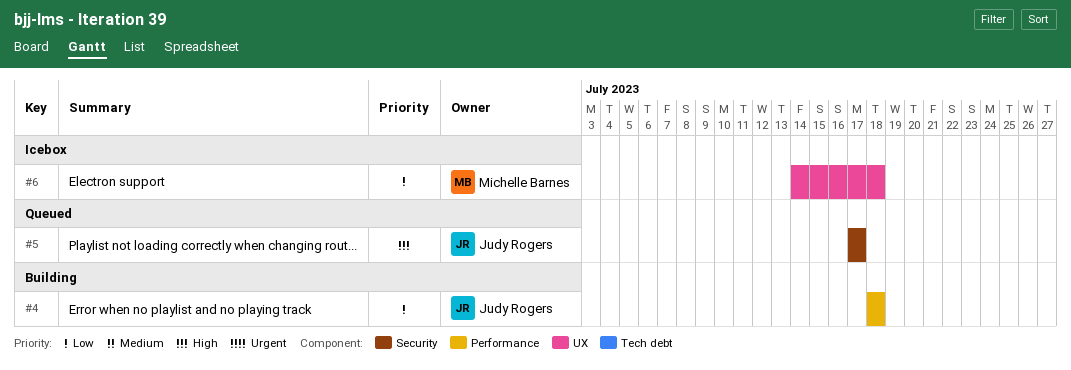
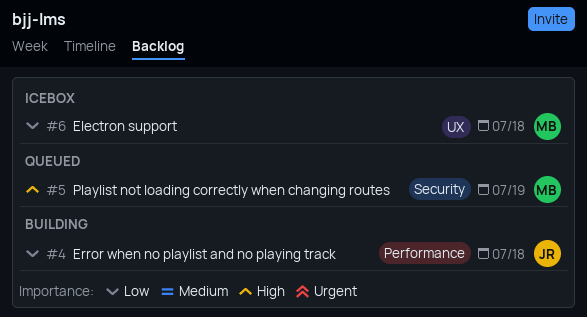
#5, owner: Judy Rogers -> Michelle Barnes
#5, due: Jul 17 -> Jul 19

